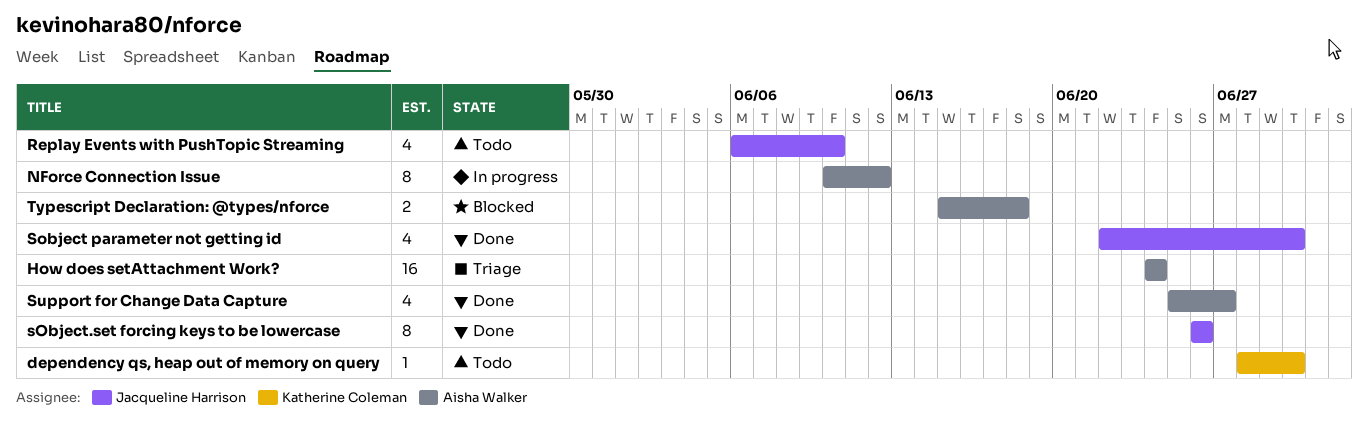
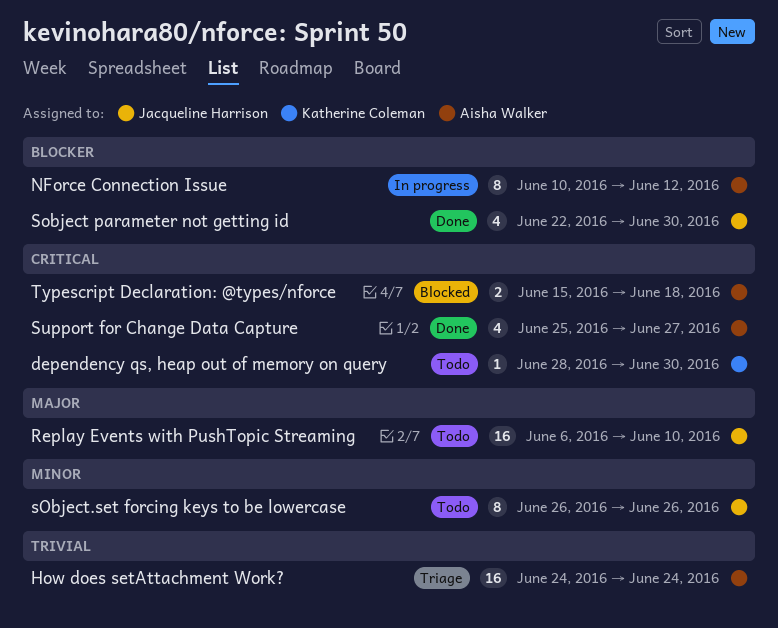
Replay Events with PushTopic Streaming, estimate: 4 -> 16
sObject.set forcing keys to be lowercase, status: Done -> Todo

